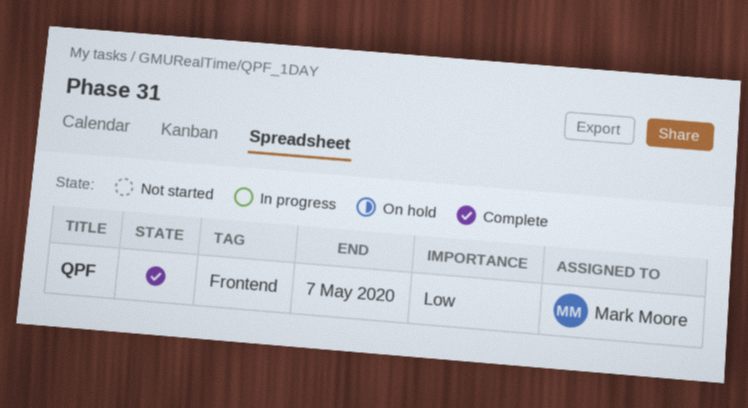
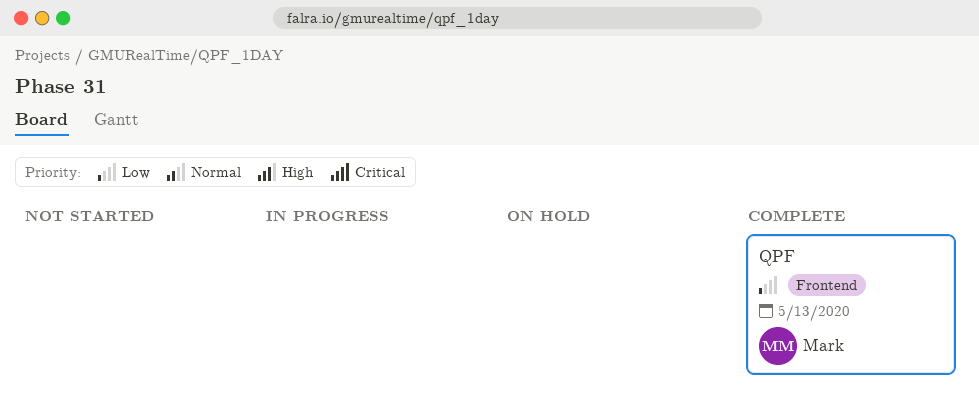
QPF, due: May 7 -> May 13

